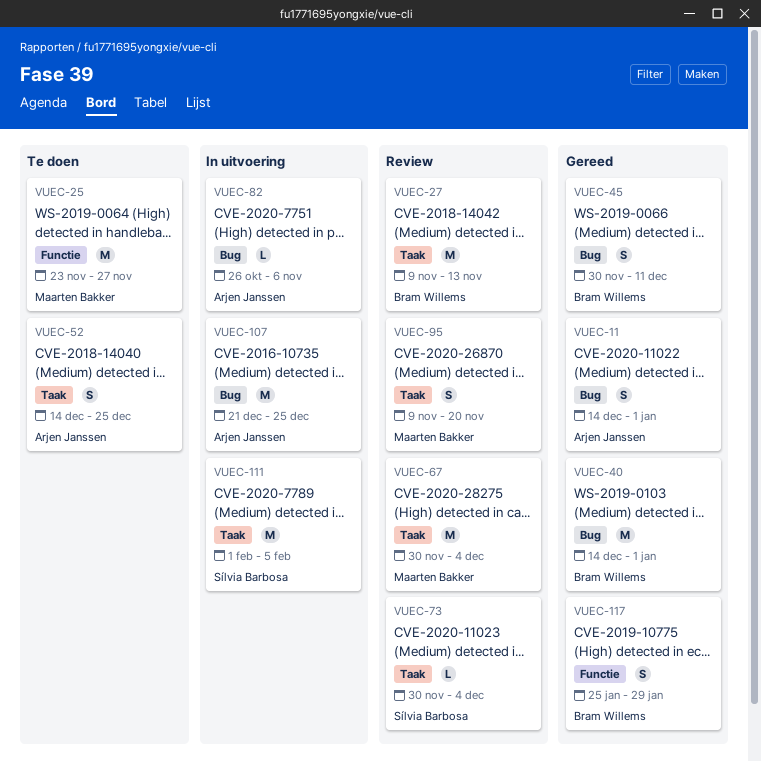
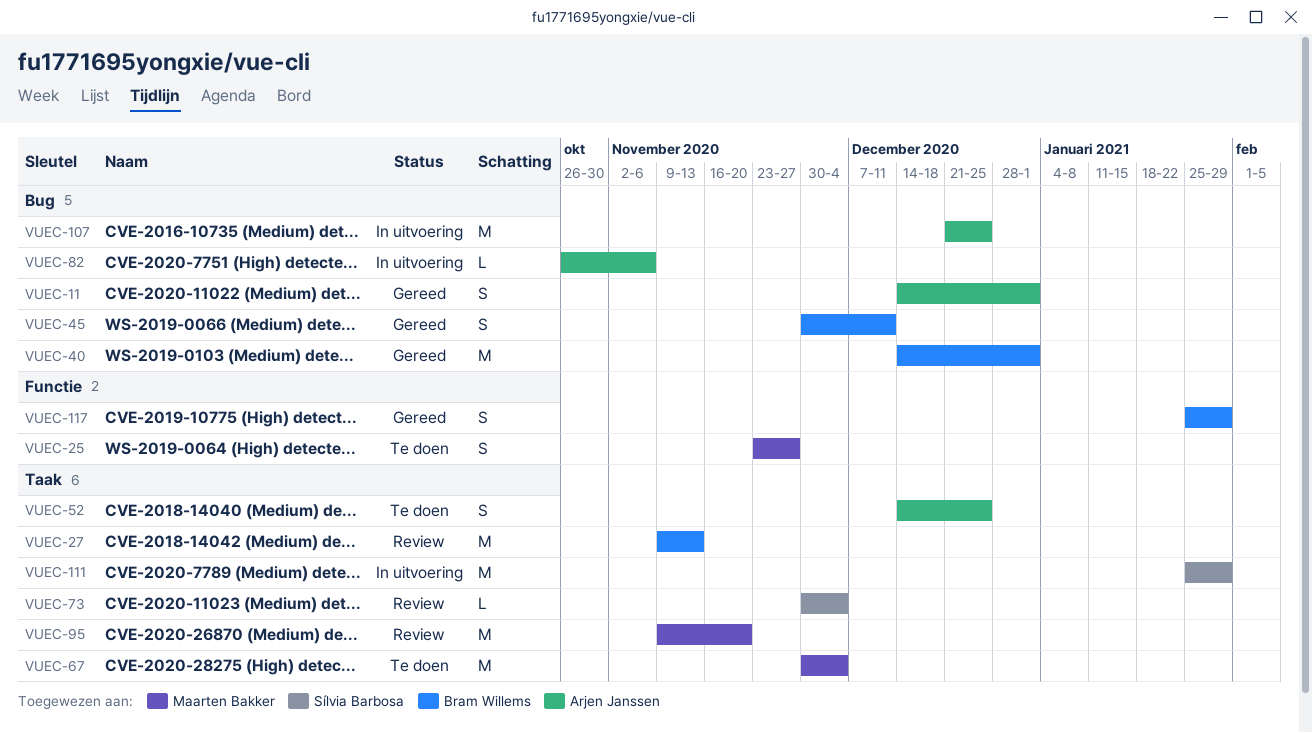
VUEC-25, estimate: M -> S
VUEC-67, status: Review -> Te doen
VUEC-95, estimate: S -> M
VUEC-111, start: Feb 1 -> Jan 25
VUEC-111, due: Feb 5 -> Jan 29

